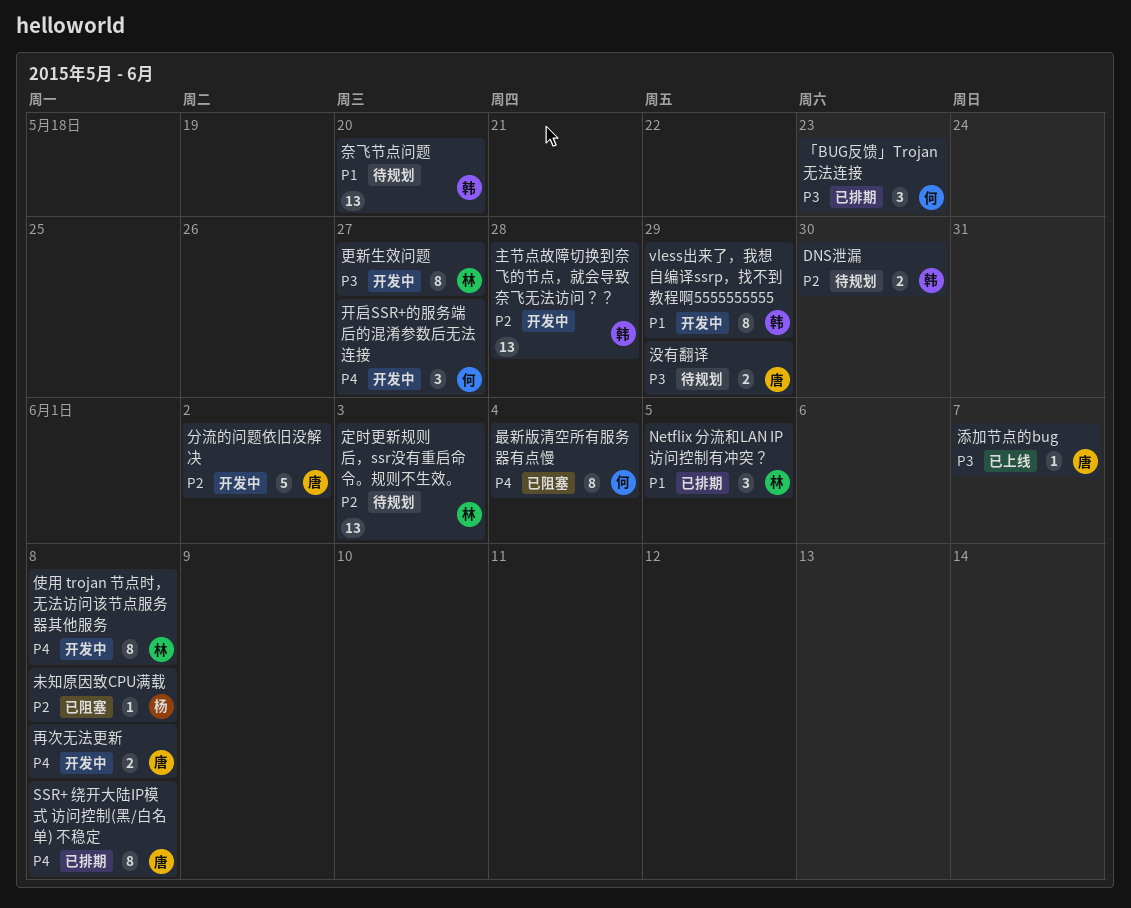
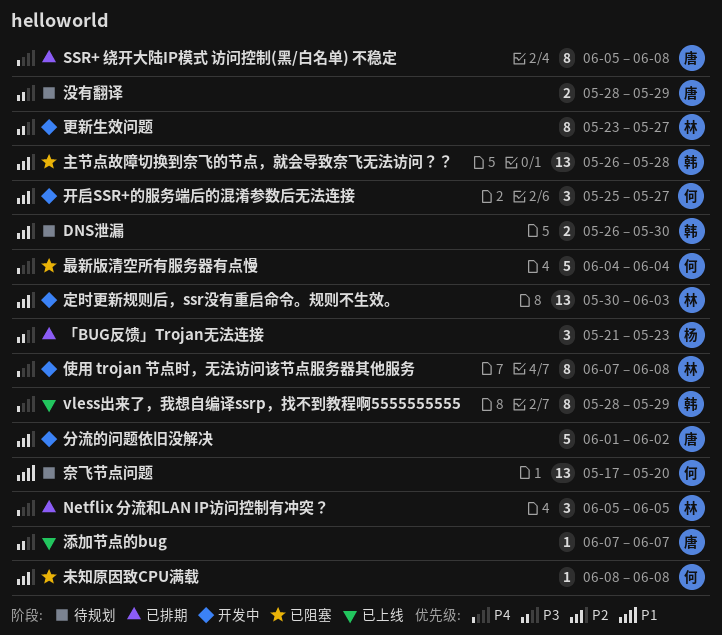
Netflix 分流和LAN IP访问控制有冲突？, priority: P1 -> P4
vless出来了，我想自编译ssrp，找不到教程啊5555555555, status: 开发中 -> 已上线
vless出来了，我想自编译ssrp，找不到教程啊5555555555, priority: P1 -> P4
「BUG反馈」Trojan无法连接, owner: 何 -> 杨
主节点故障切换到奈飞的节点，就会导致奈飞无法访问？？, status: 开发中 -> 已阻塞
再次无法更新: present -> none
奈飞节点问题, owner: 韩 -> 何
定时更新规则后，ssr没有重启命令。规则不生效。, status: 待规划 -> 开发中
开启SSR+的服务端后的混淆参数后无法连接, priority: P4 -> P2
最新版清空所有服务器有点慢, estimate: 8 -> 5
未知原因致CPU满载, owner: 杨 -> 何

